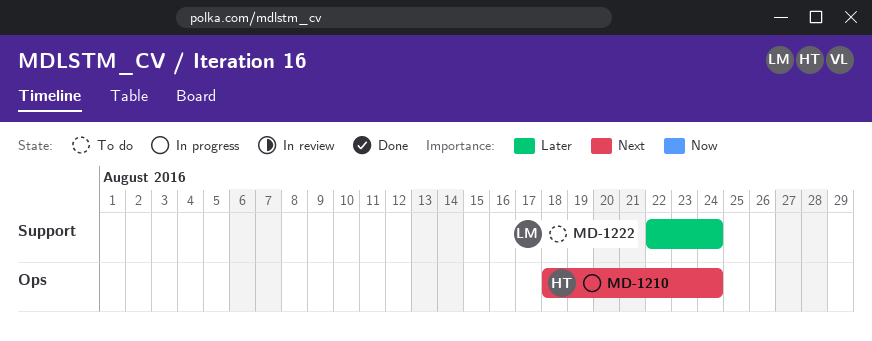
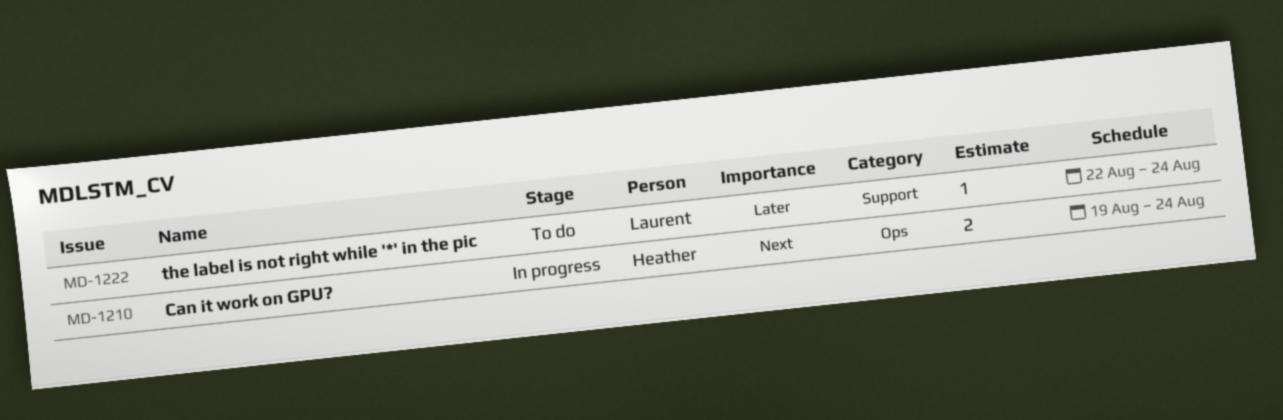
MD-1210, start: Aug 18 -> Aug 19

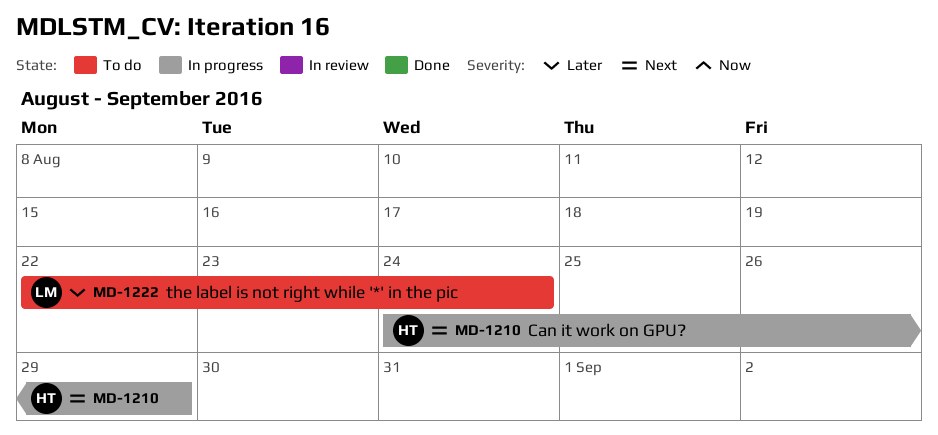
MD-1210, start: Aug 19 -> Aug 24
MD-1210, due: Aug 24 -> Aug 29

